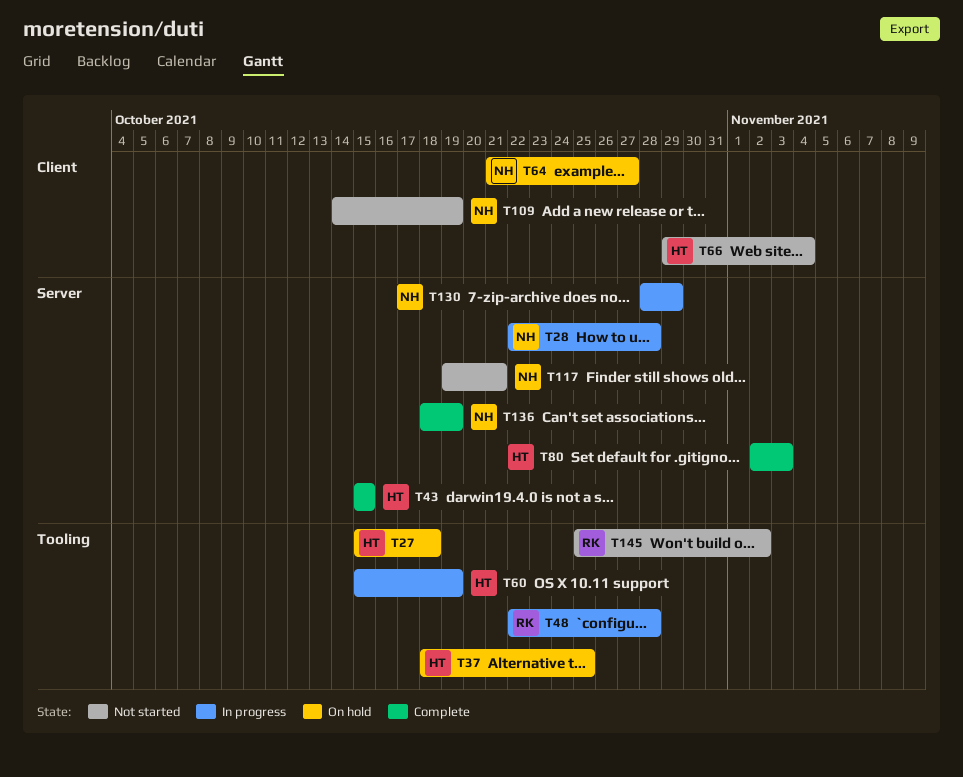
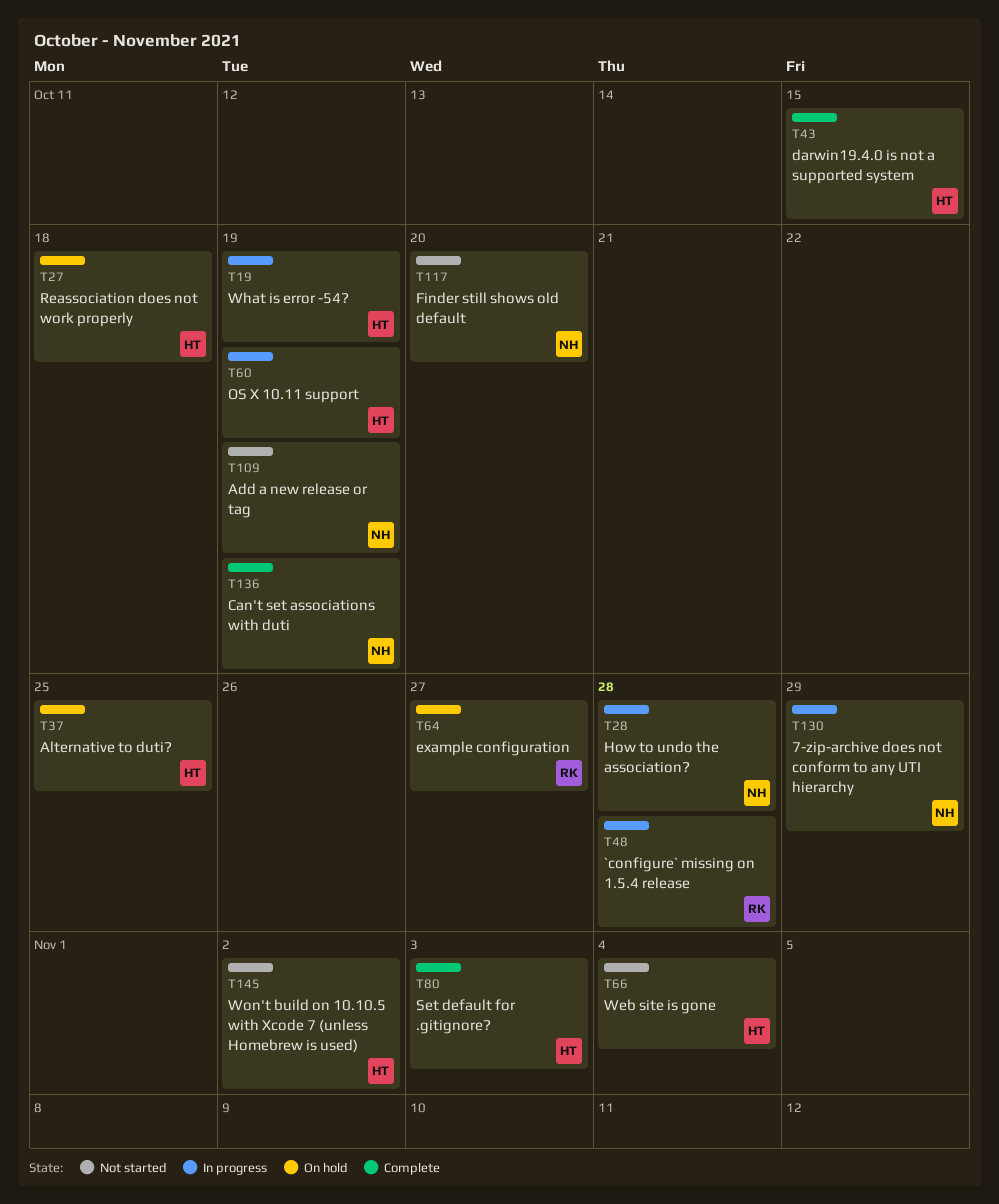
T19: none -> present
T64, owner: NH -> RK
T117, due: Oct 21 -> Oct 20
T145, owner: RK -> HT

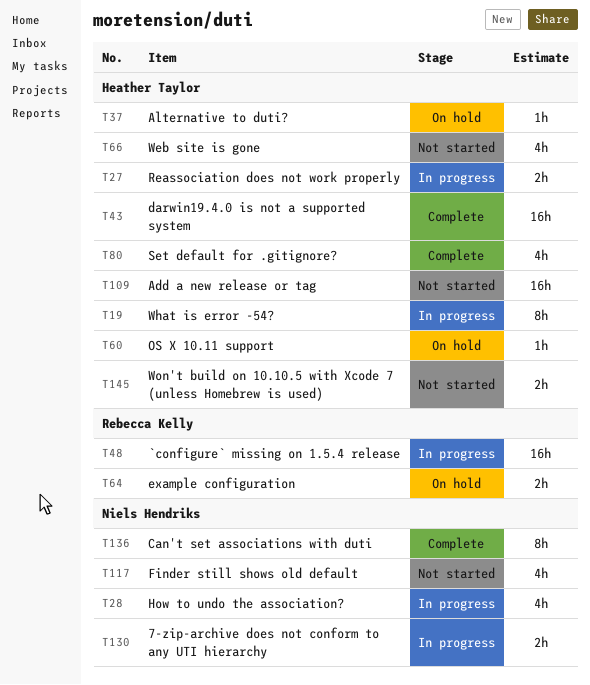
T27, status: On hold -> In progress
T60, status: In progress -> On hold
T109, owner: Niels Hendriks -> Heather Taylor

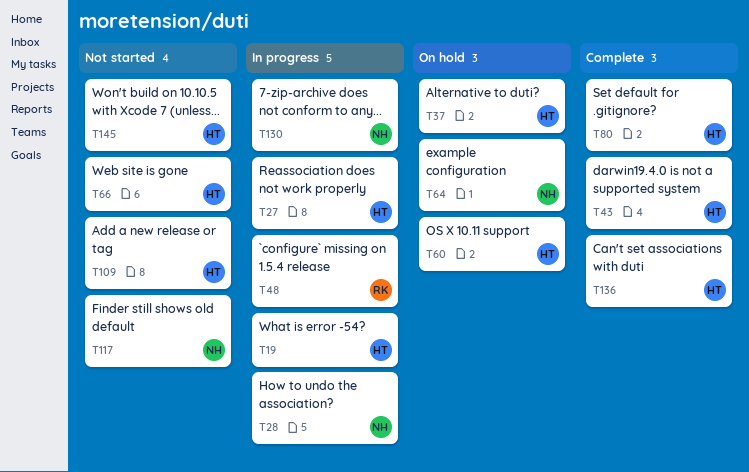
T64, owner: Rebecca Kelly -> Niels Hendriks
T136, owner: Niels Hendriks -> Heather Taylor

